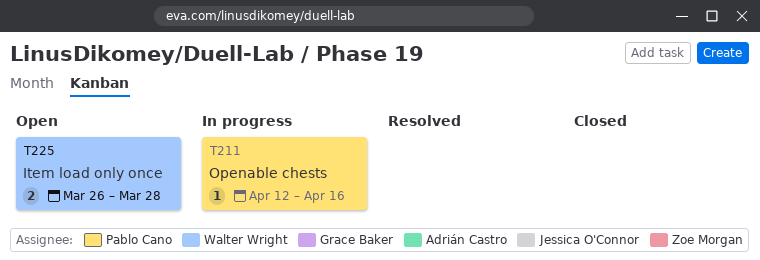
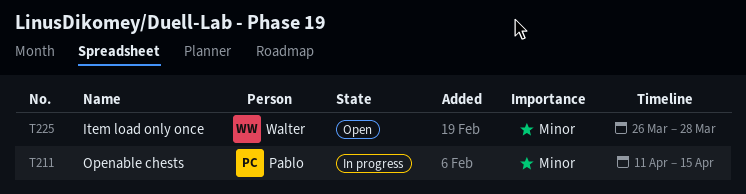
T211, start: Apr 12 -> Apr 11
T211, due: Apr 16 -> Apr 15

